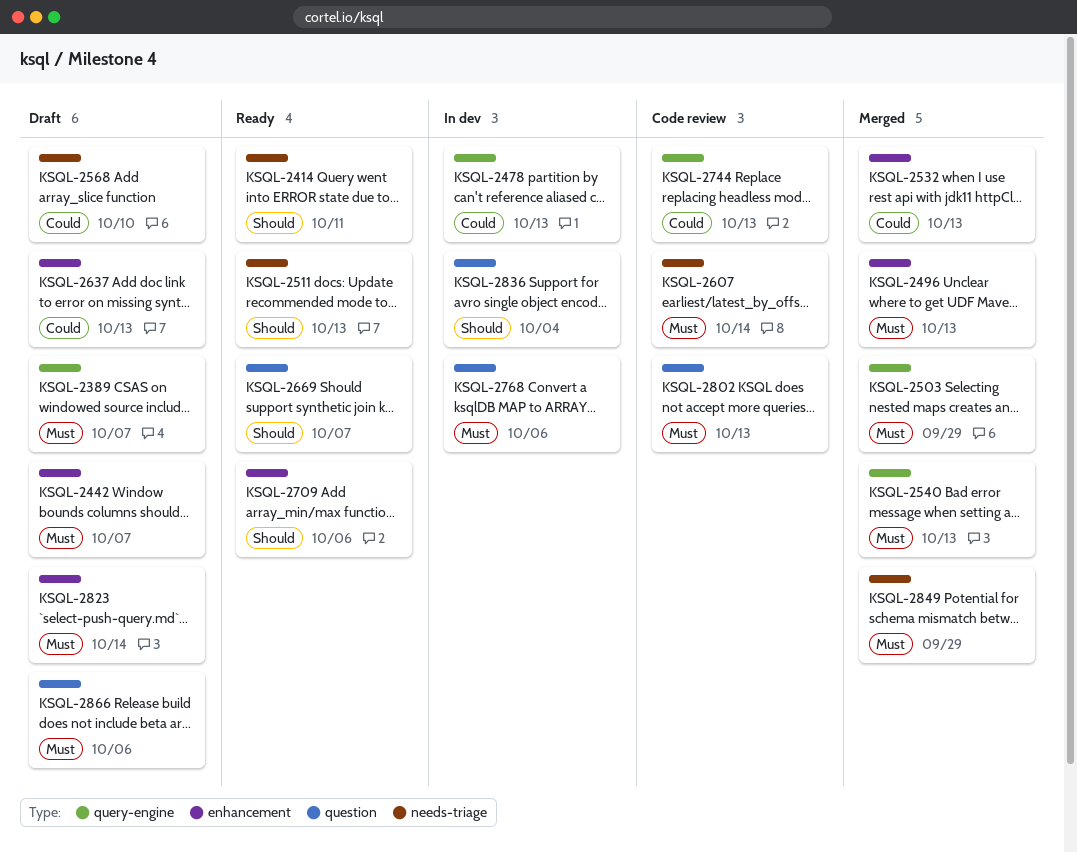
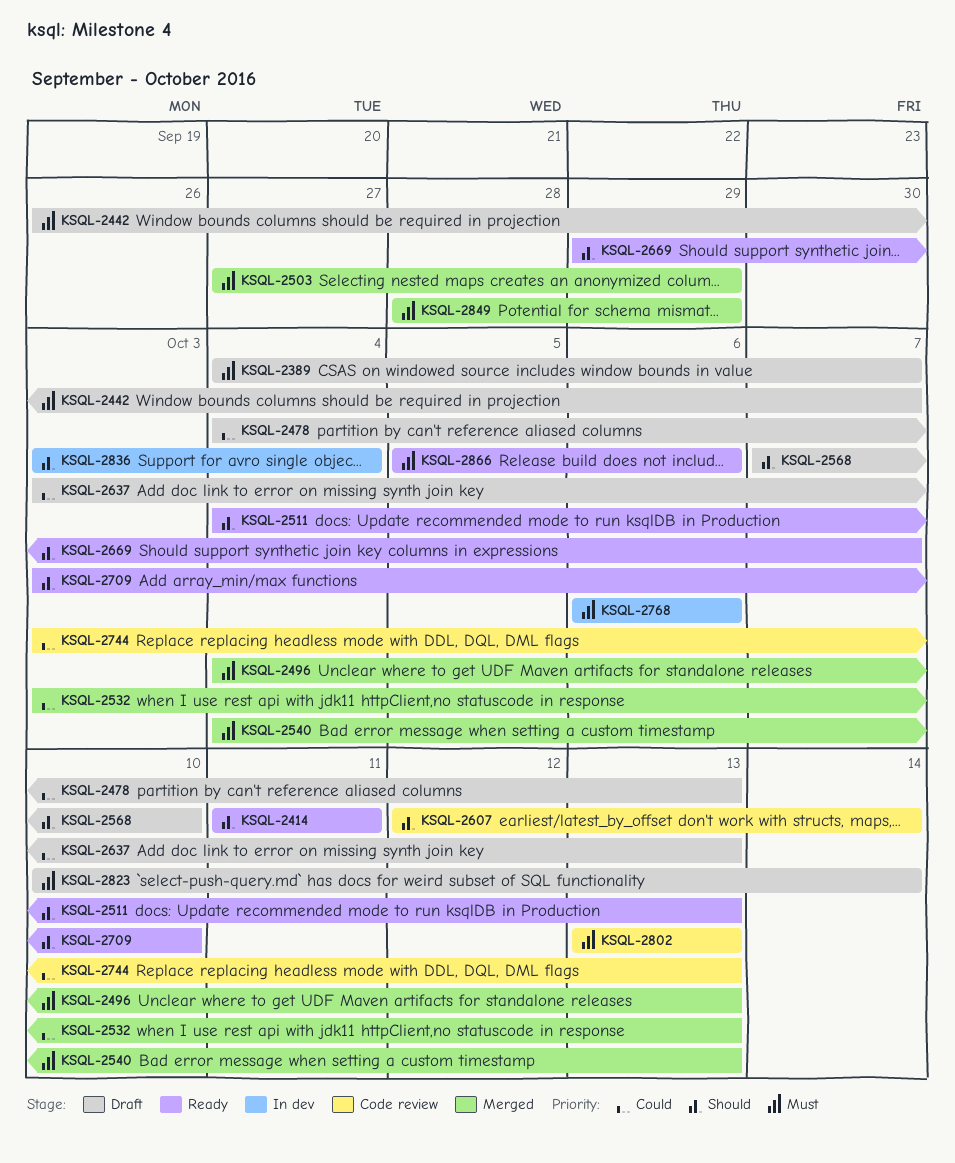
KSQL-2478, status: In dev -> Draft
KSQL-2568, priority: Could -> Should
KSQL-2607, priority: Must -> Should
KSQL-2709, due: Oct 6 -> Oct 10
KSQL-2866, status: Draft -> Ready

